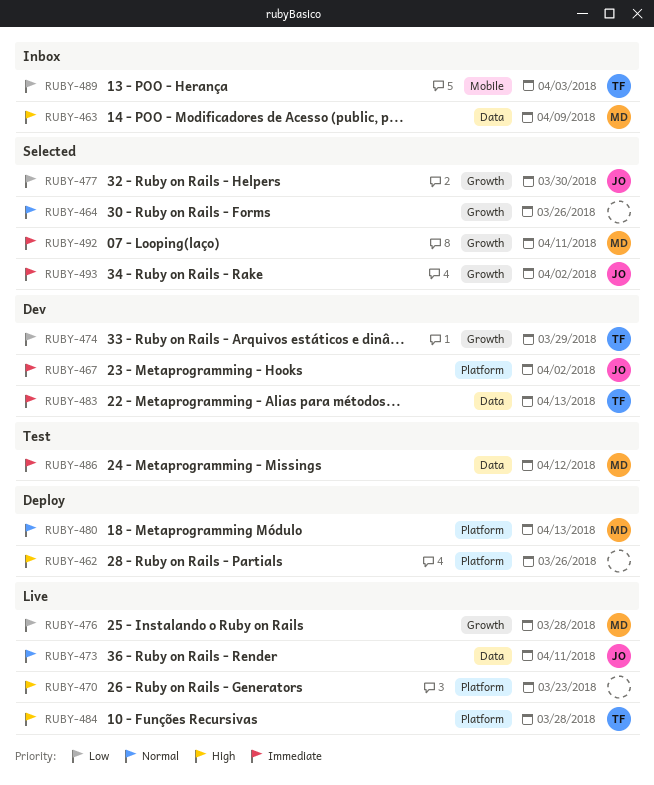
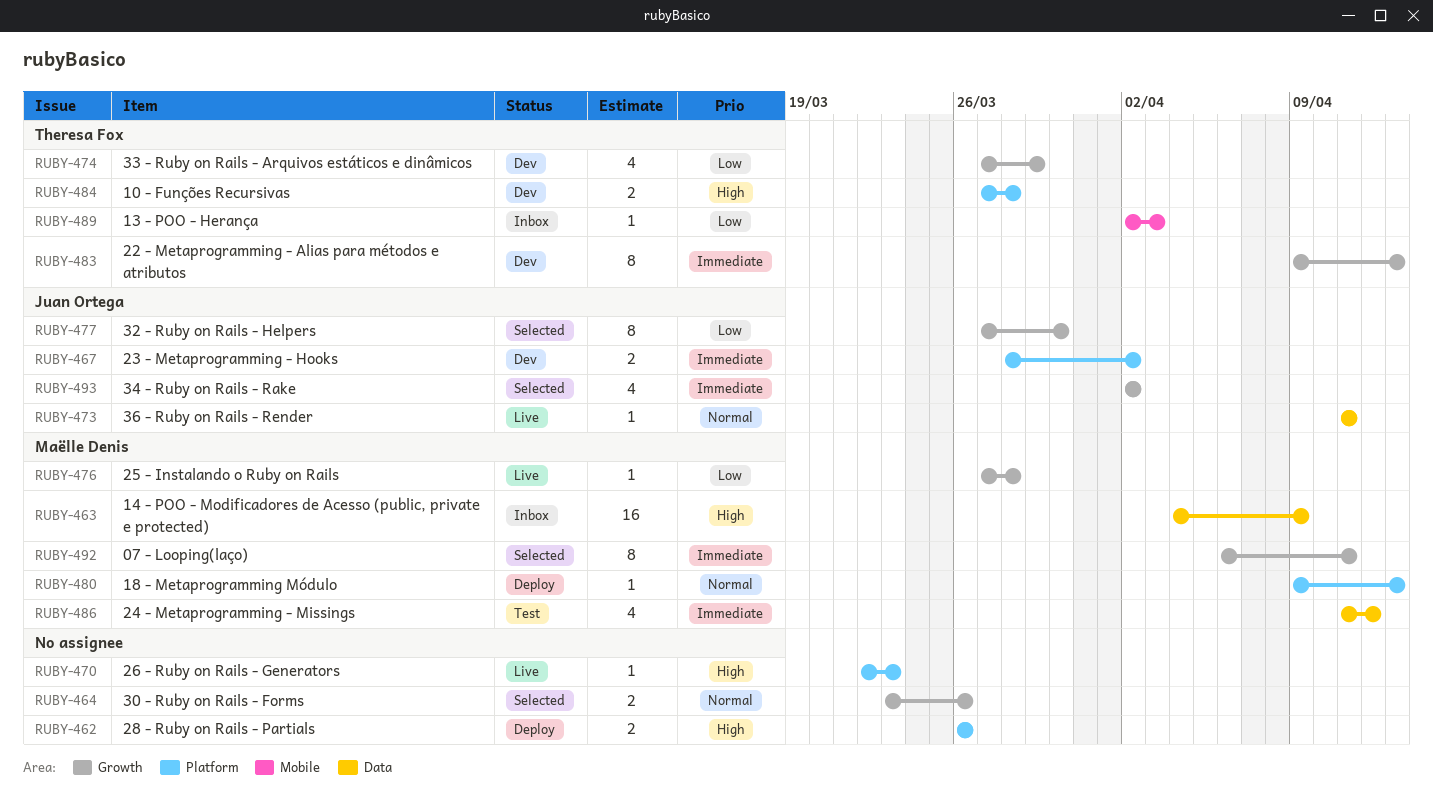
RUBY-483, label: Data -> Growth
RUBY-484, status: Live -> Dev

